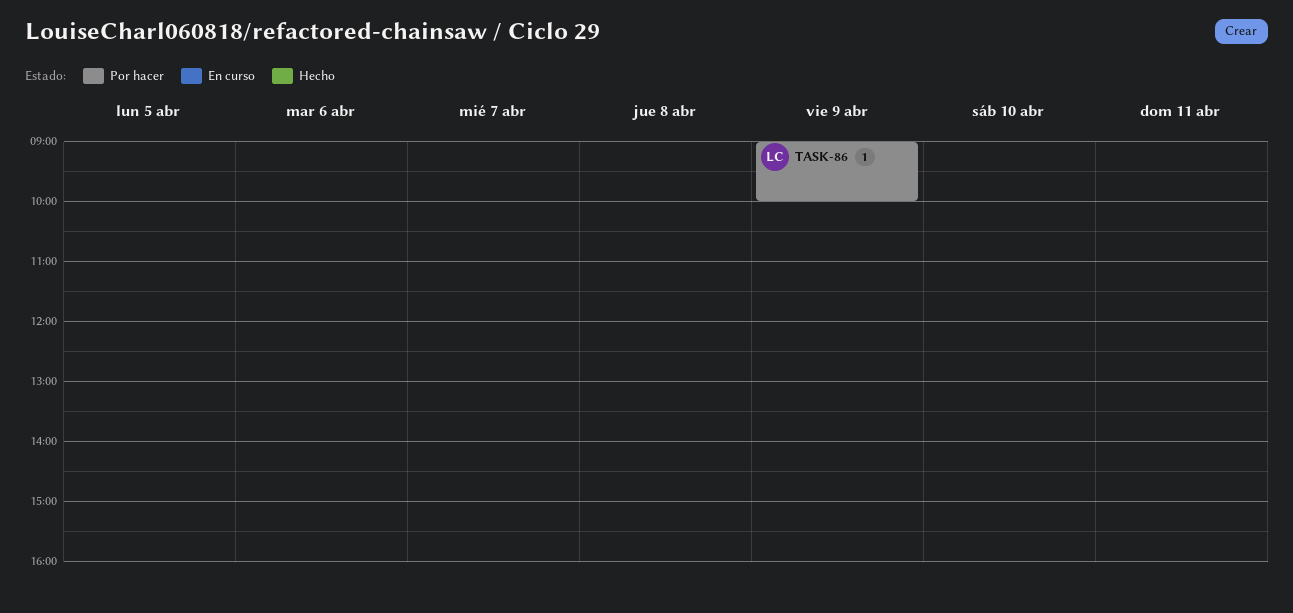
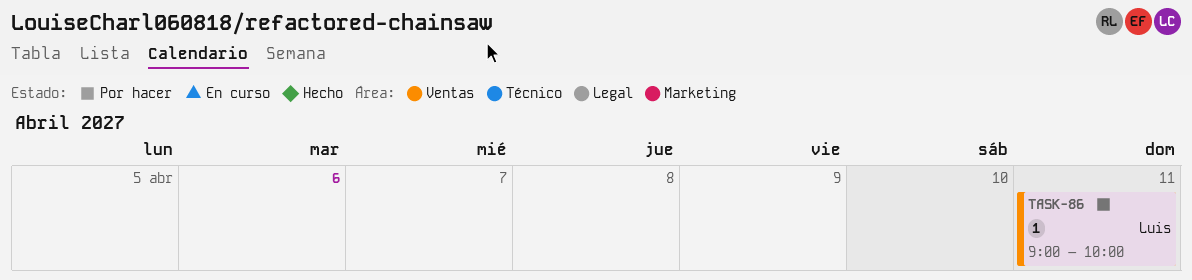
TASK-86, day: Apr 9 -> Apr 11

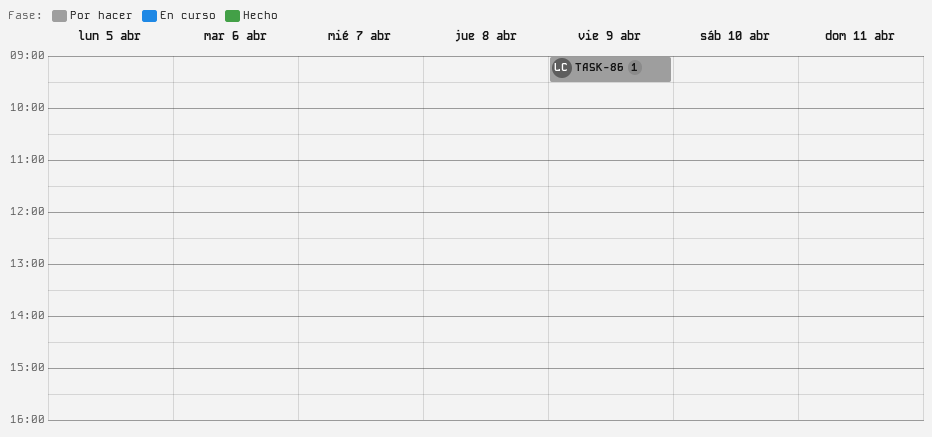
TASK-86, day: Apr 11 -> Apr 9
TASK-86, ends: 10:00 -> 09:30

